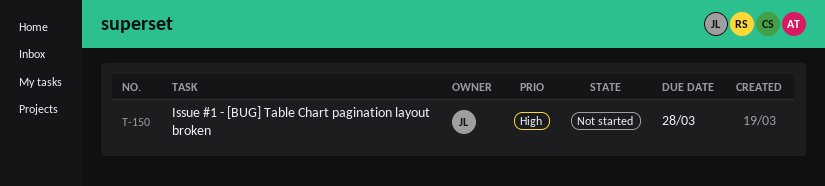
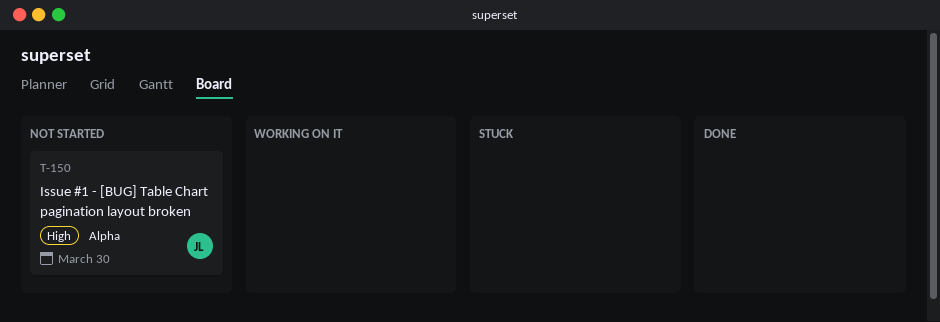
T-150, due: Mar 28 -> Mar 30

